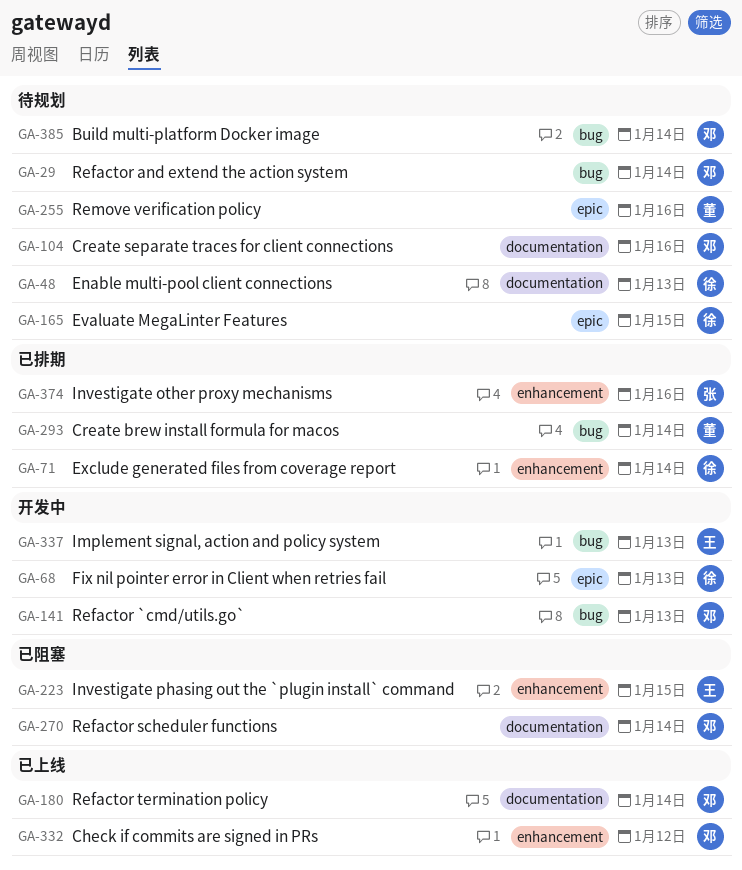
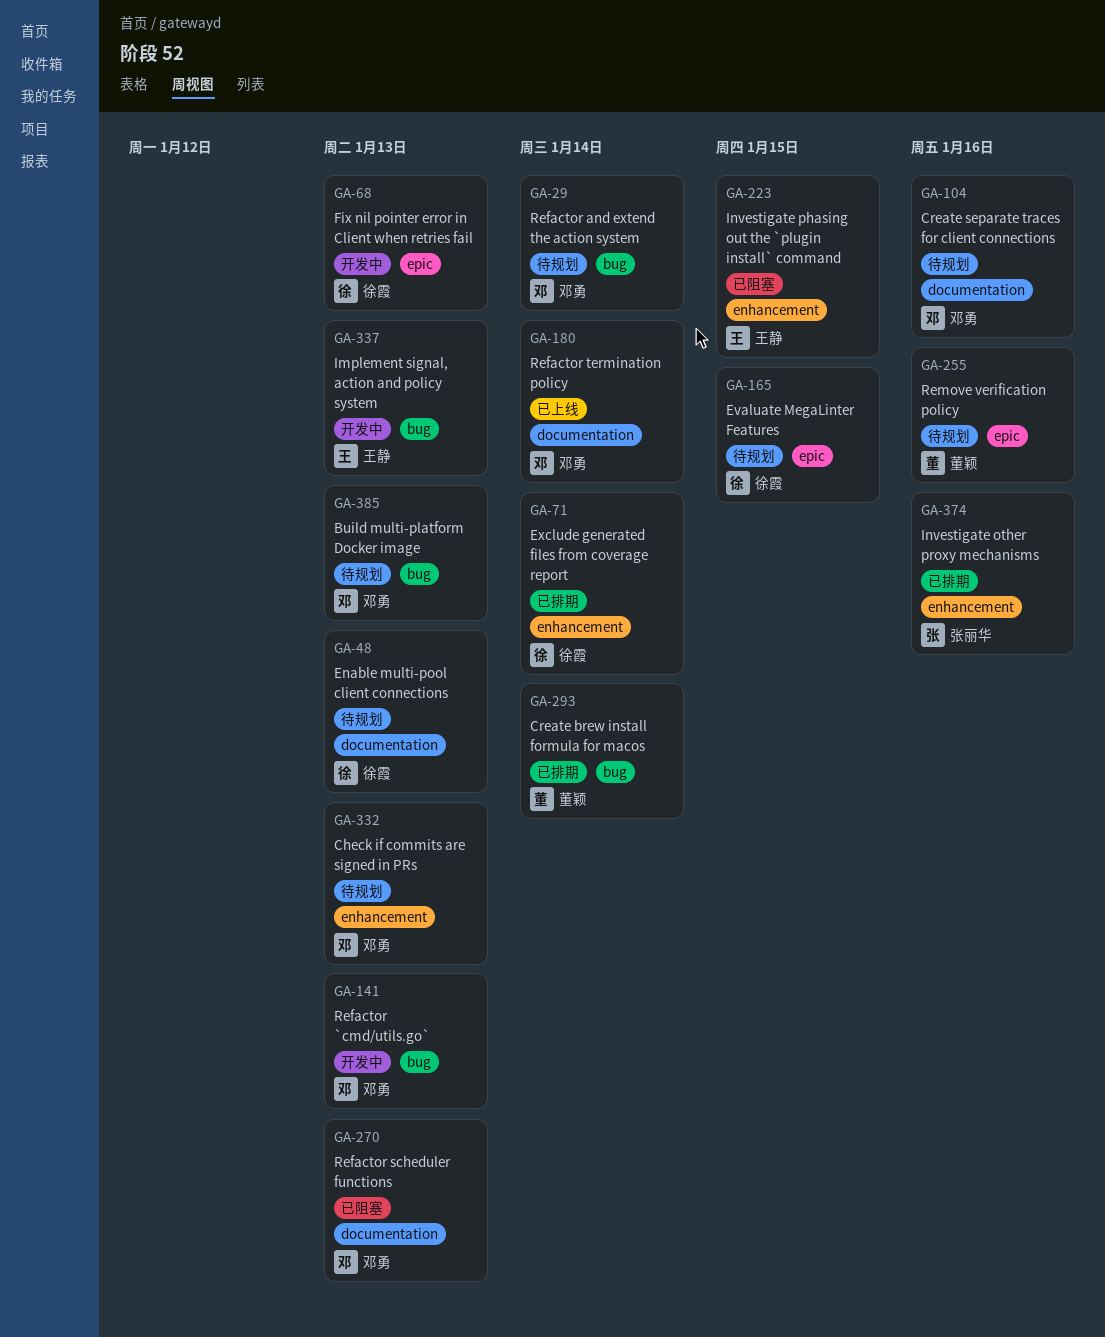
GA-270, due: Jan 14 -> Jan 13
GA-332, status: 已上线 -> 待规划
GA-332, due: Jan 12 -> Jan 13
GA-385, due: Jan 14 -> Jan 13

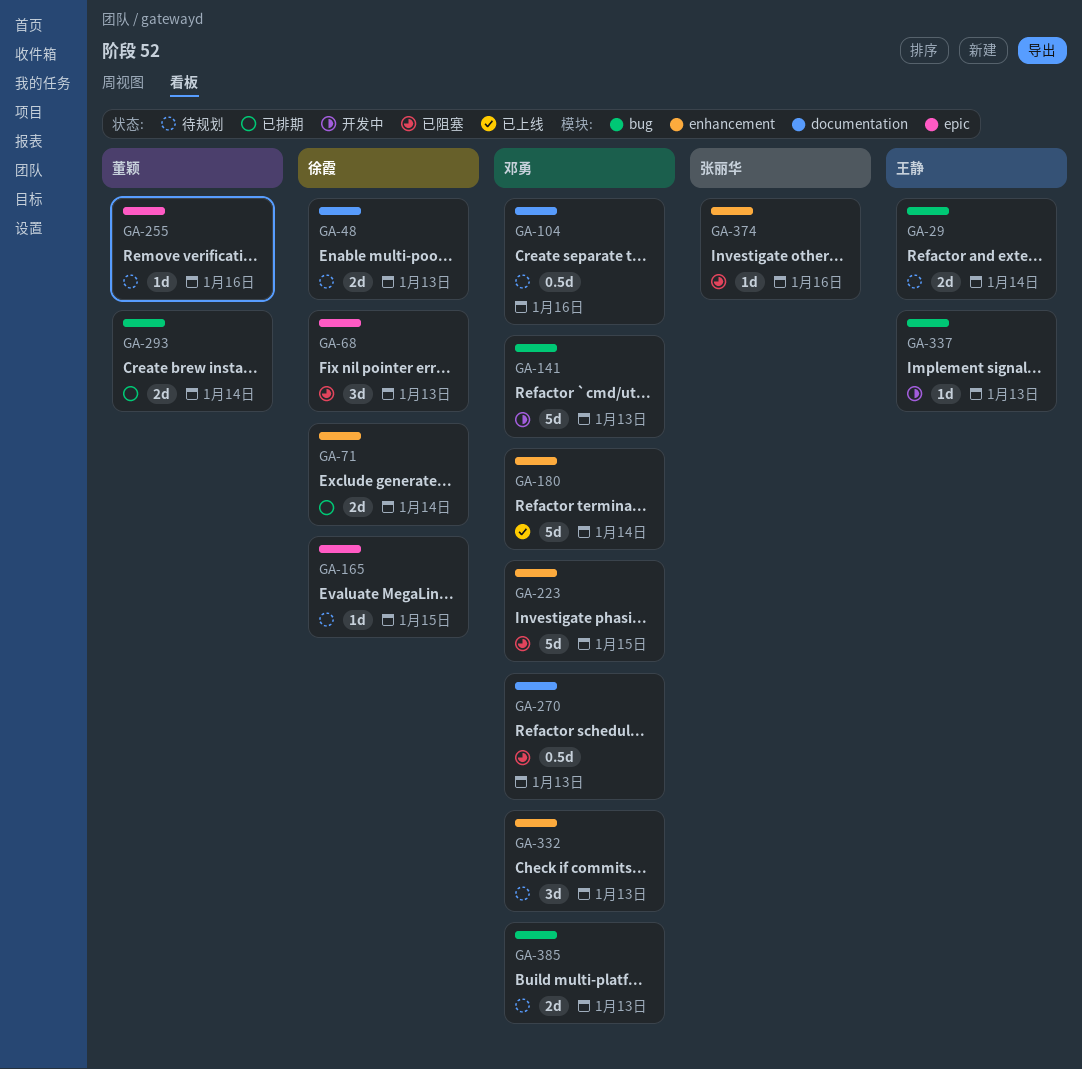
GA-29, owner: 邓勇 -> 王静
GA-68, status: 开发中 -> 已阻塞
GA-180, label: documentation -> enhancement
GA-223, owner: 王静 -> 邓勇
GA-374, status: 已排期 -> 已阻塞

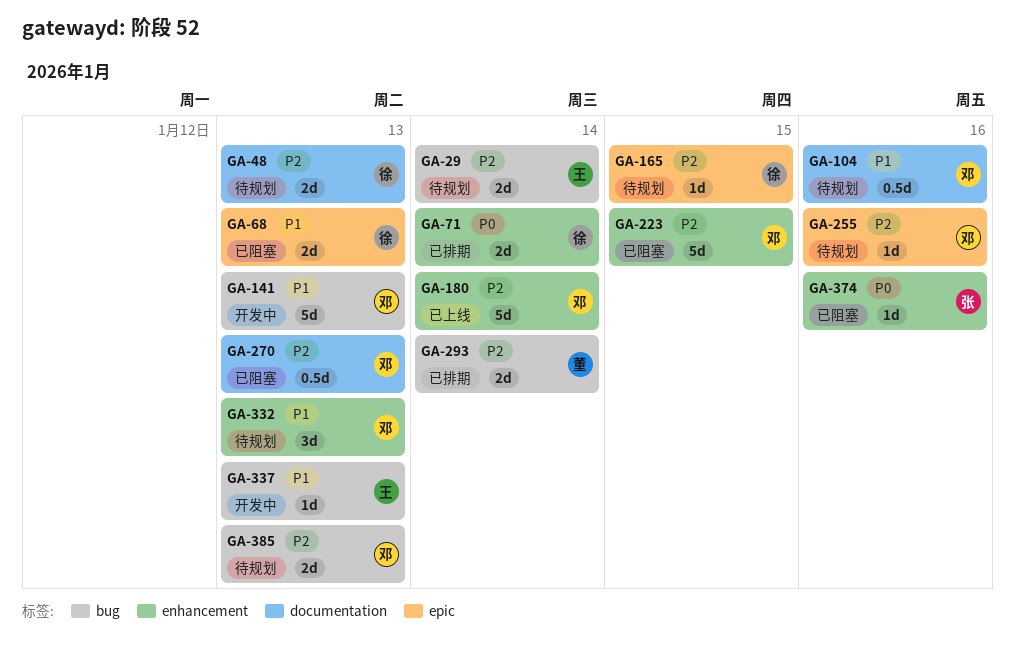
GA-68, estimate: 3d -> 2d
GA-255, owner: 董颖 -> 邓勇

